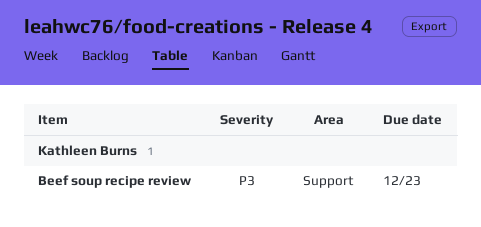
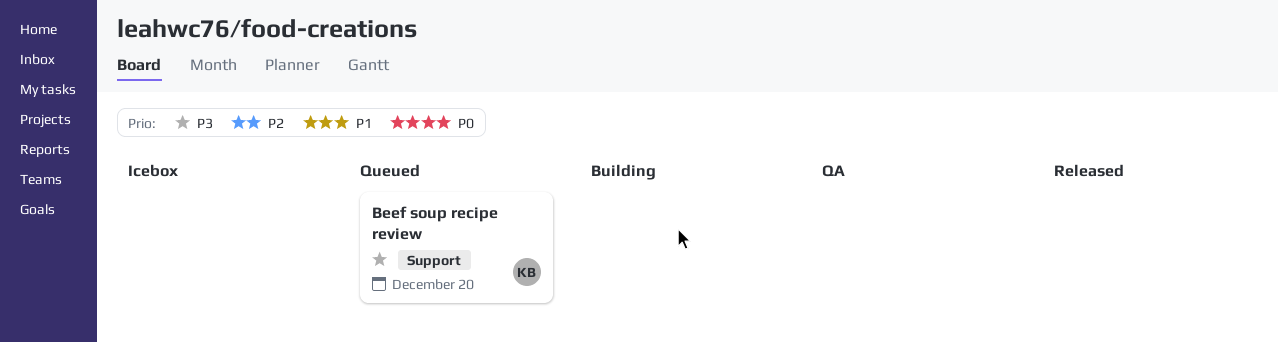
Beef soup recipe review, due: Dec 23 -> Dec 20

